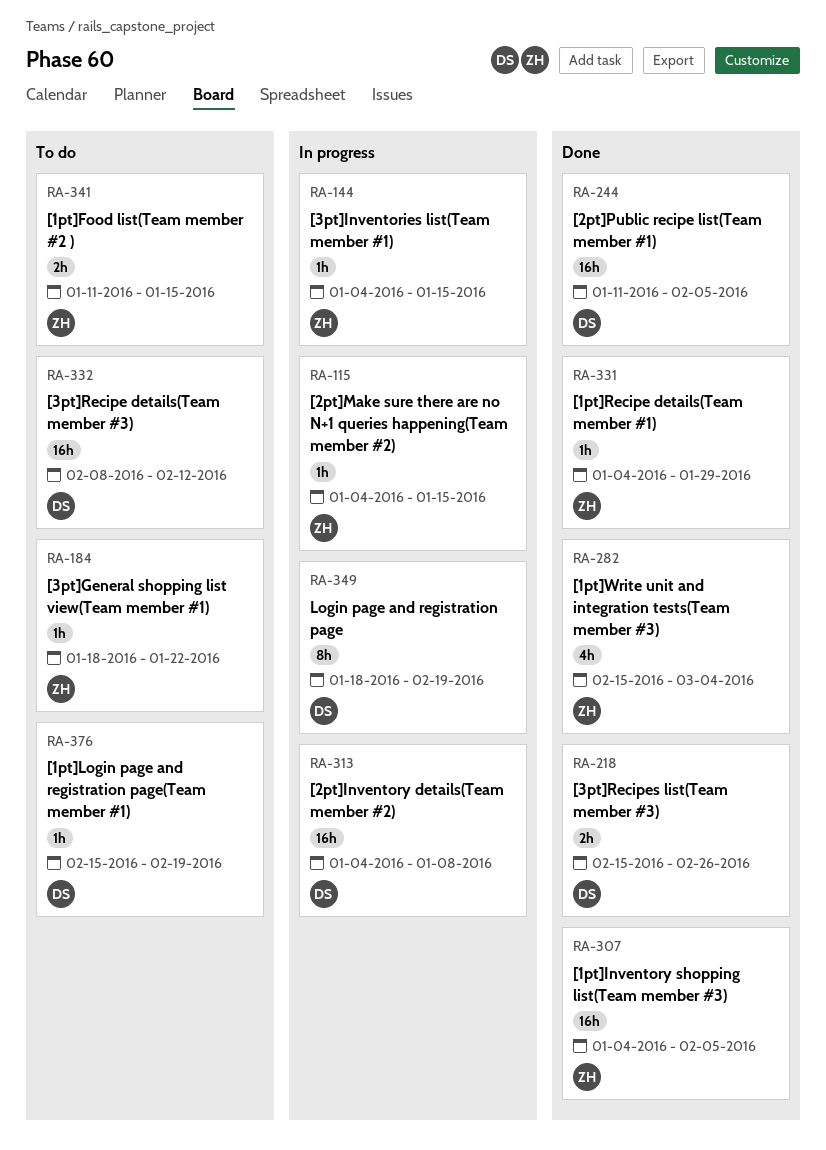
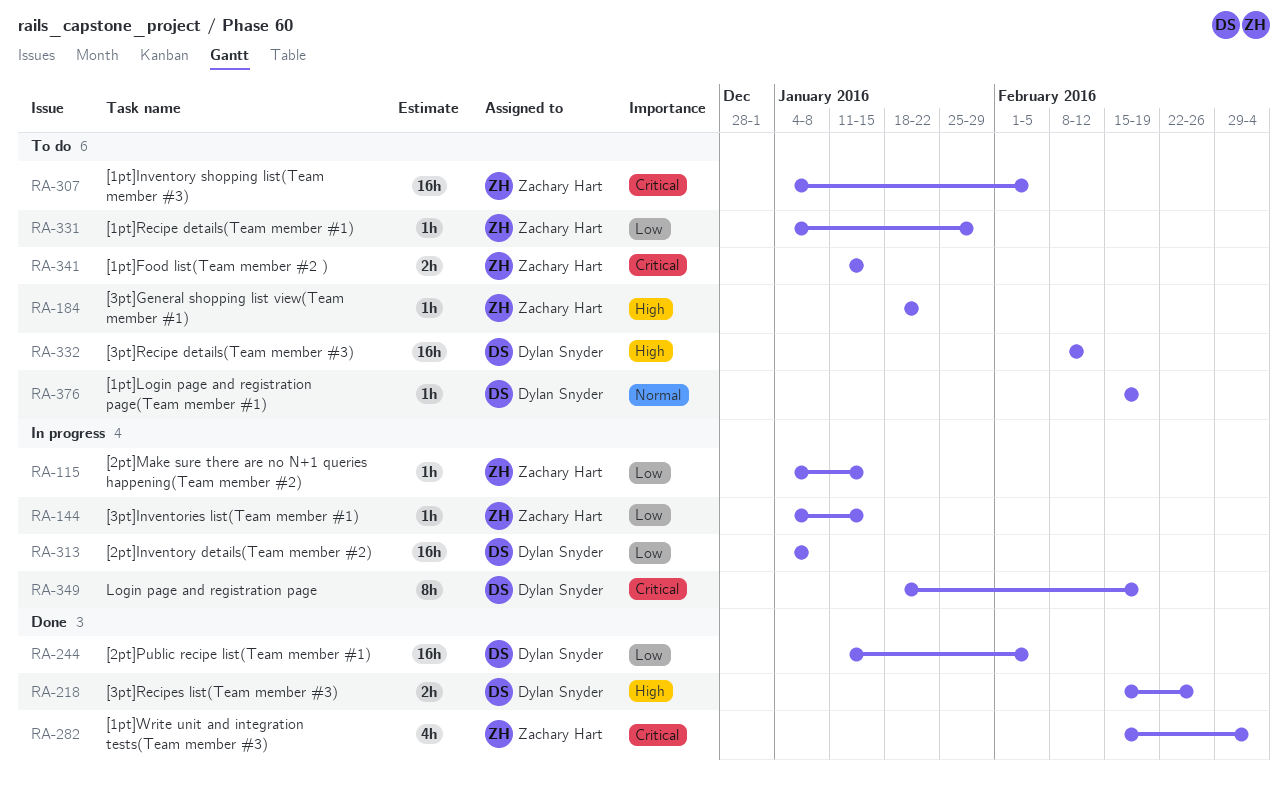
RA-307, status: Done -> To do
RA-331, status: Done -> To do

